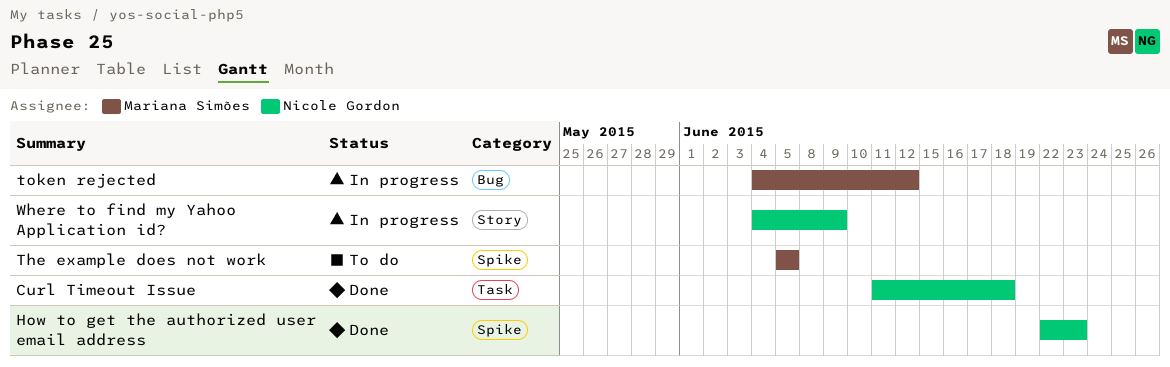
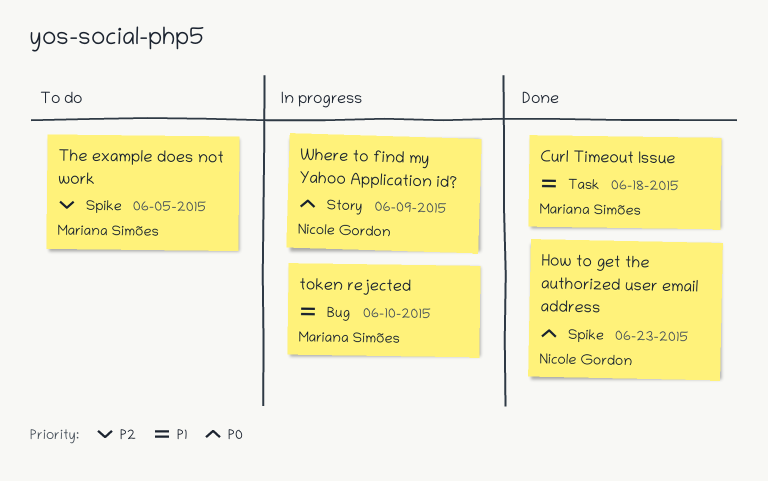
Curl Timeout Issue, owner: Nicole Gordon -> Mariana Simões
token rejected, due: Jun 12 -> Jun 10

